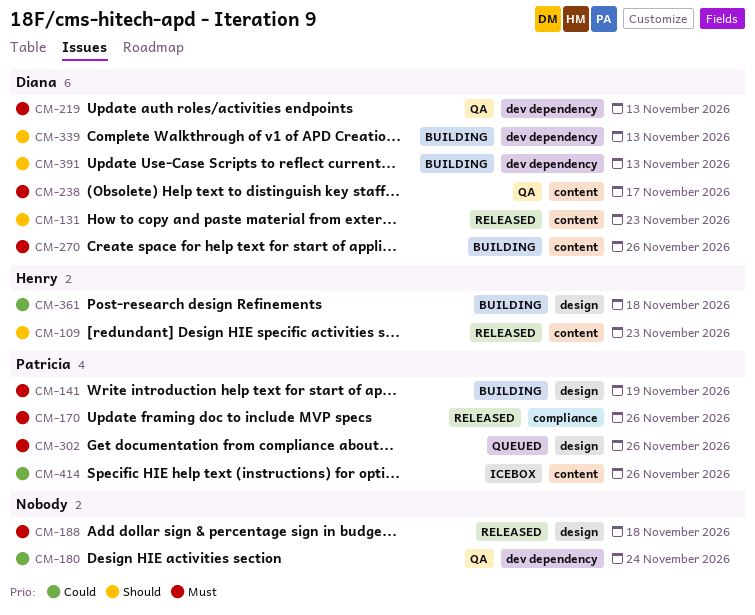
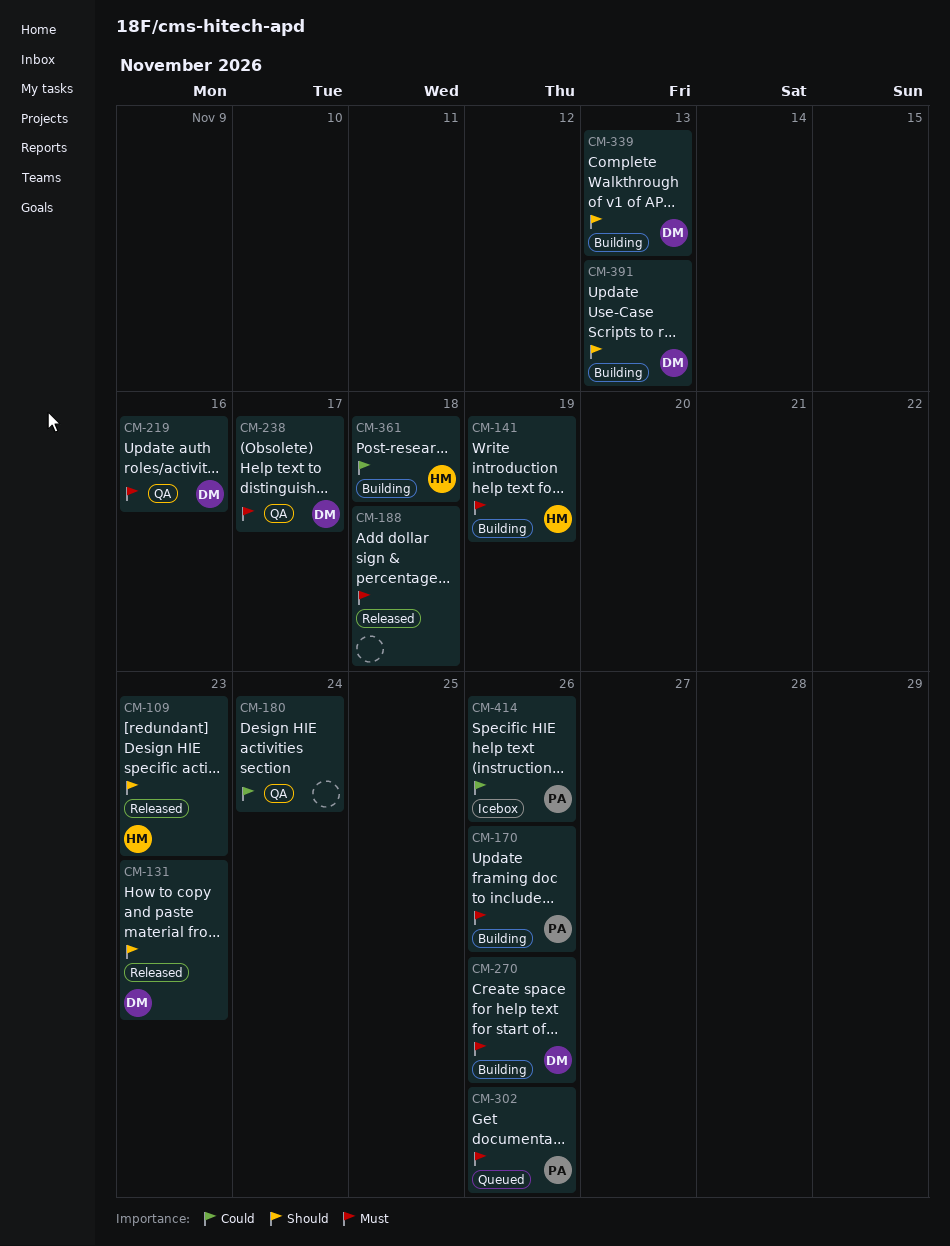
CM-141, owner: Patricia -> Henry
CM-170, status: Released -> Building
CM-219, due: Nov 13 -> Nov 16

